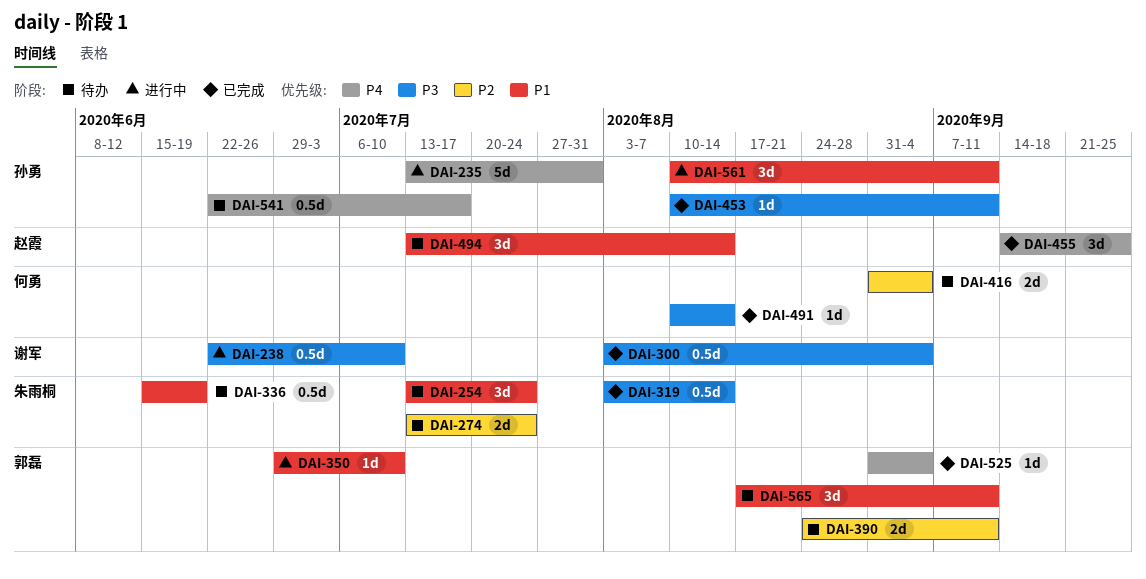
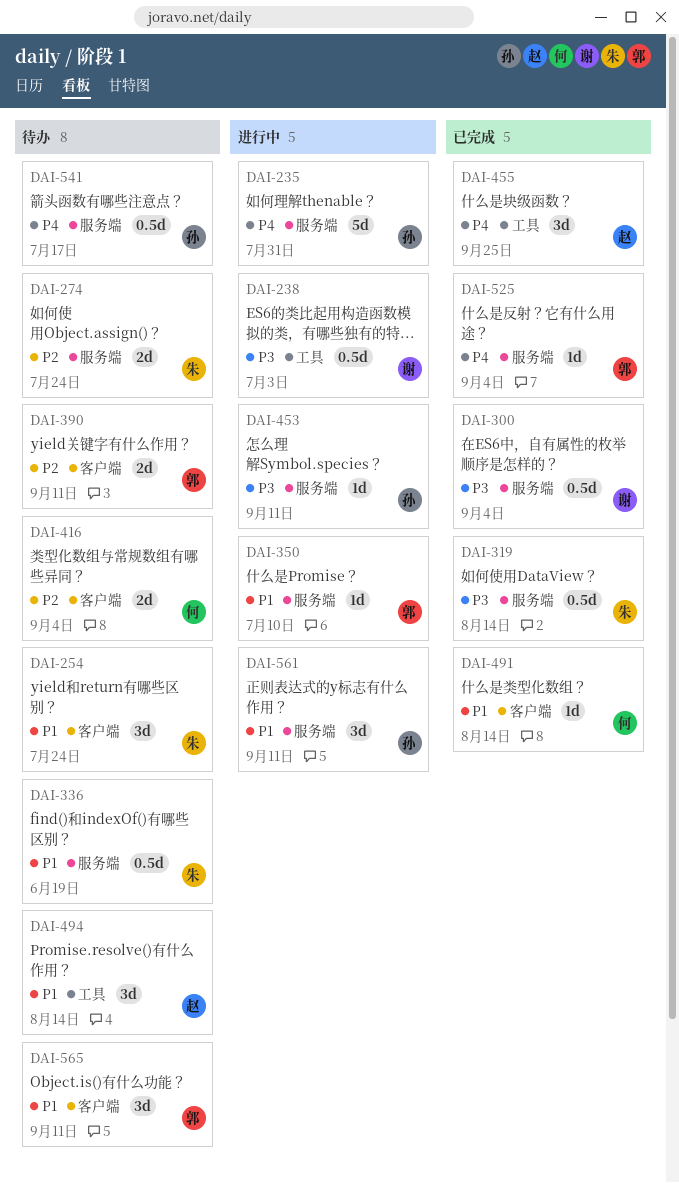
DAI-238, due: Jul 10 -> Jul 3
DAI-453, status: 已完成 -> 进行中
DAI-491, priority: P3 -> P1

